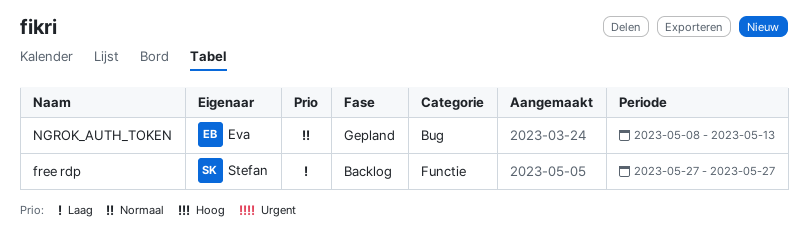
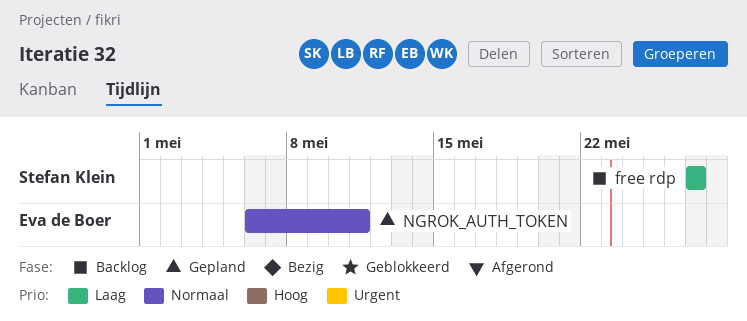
NGROK_AUTH_TOKEN, start: May 8 -> May 6
NGROK_AUTH_TOKEN, due: May 13 -> May 11

